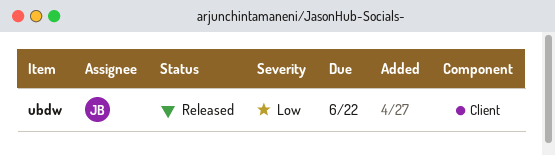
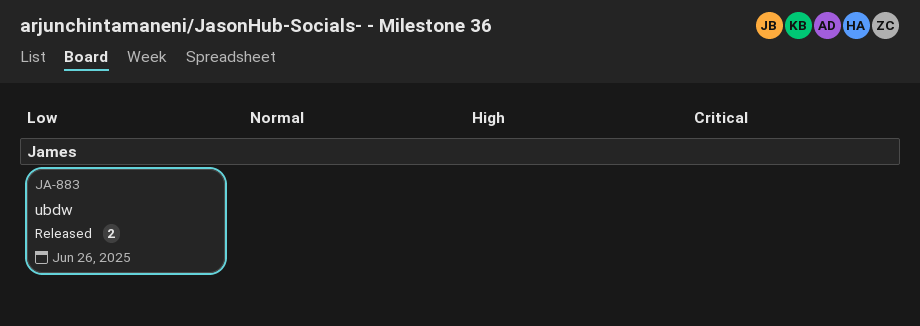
ubdw, due: Jun 22 -> Jun 26

